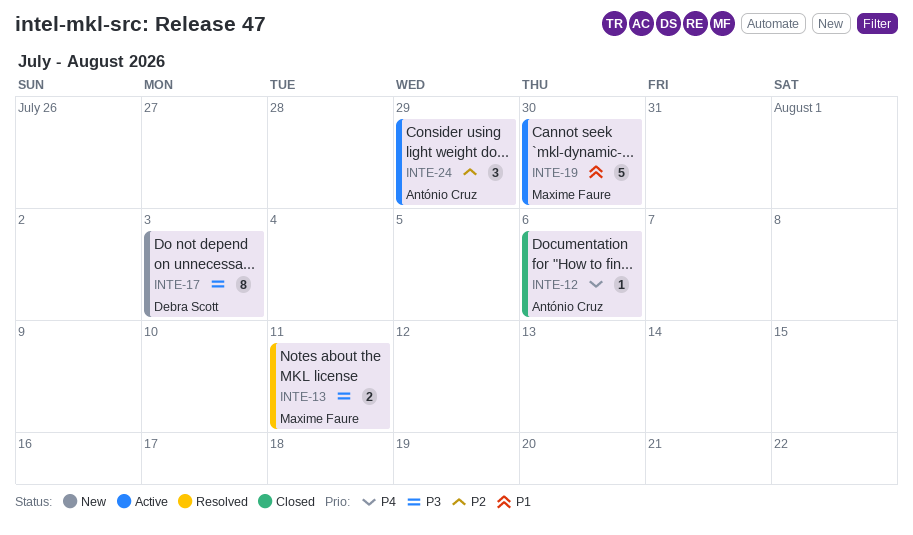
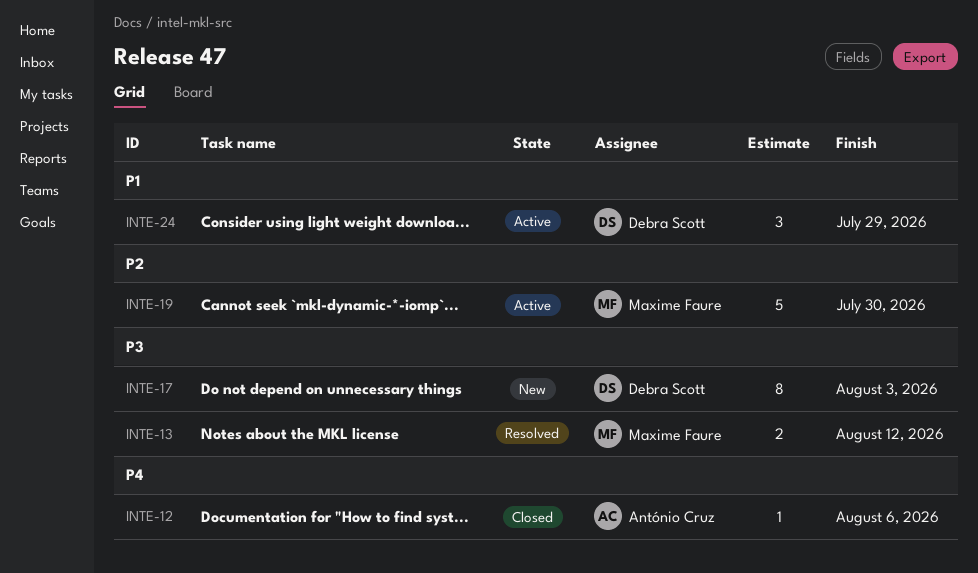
INTE-13, due: Aug 11 -> Aug 12
INTE-19, priority: P1 -> P2
INTE-24, owner: António Cruz -> Debra Scott
INTE-24, priority: P2 -> P1

